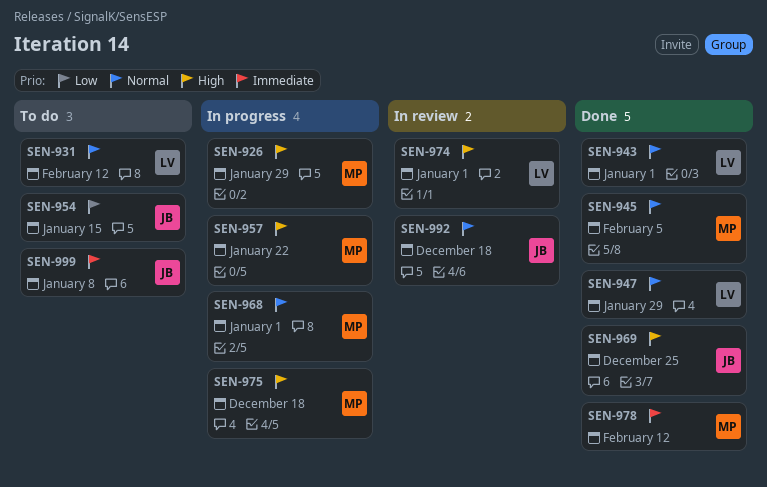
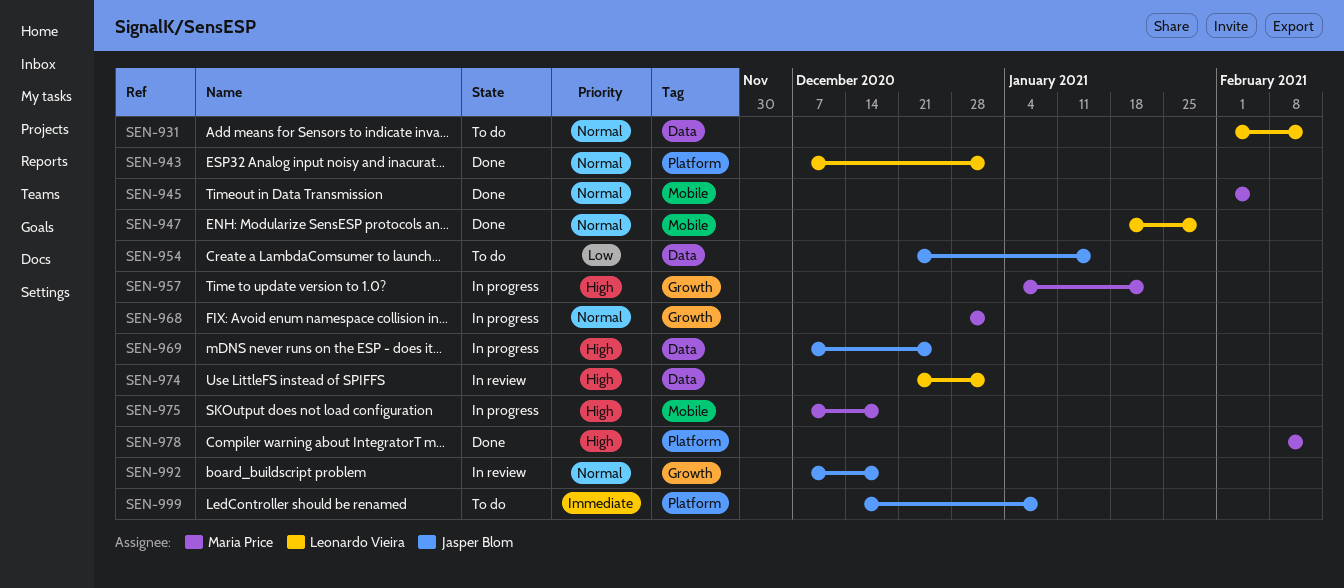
SEN-926: present -> none
SEN-969, status: Done -> In progress
SEN-978, priority: Immediate -> High

